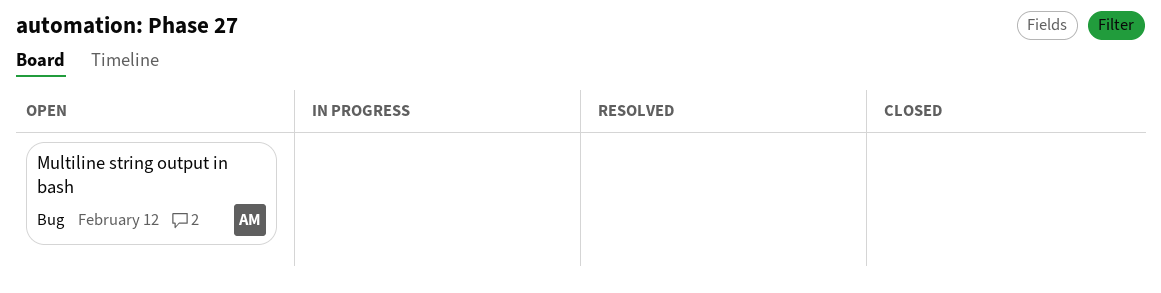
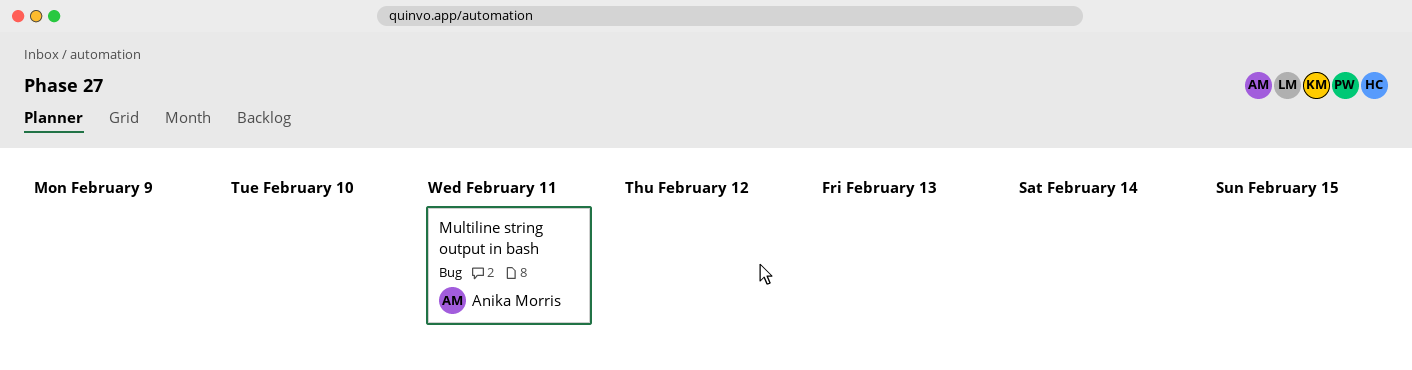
Multiline string output in bash, due: Feb 12 -> Feb 11

